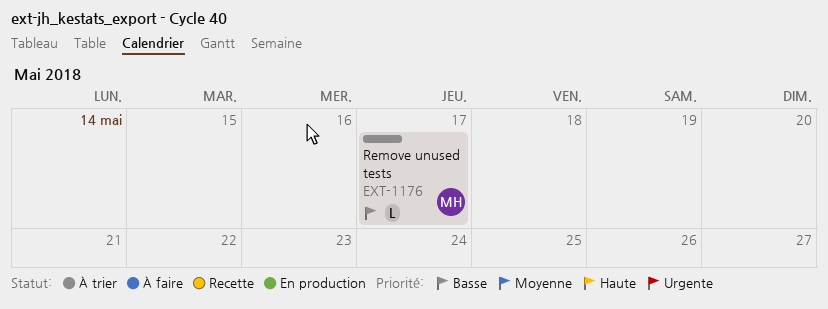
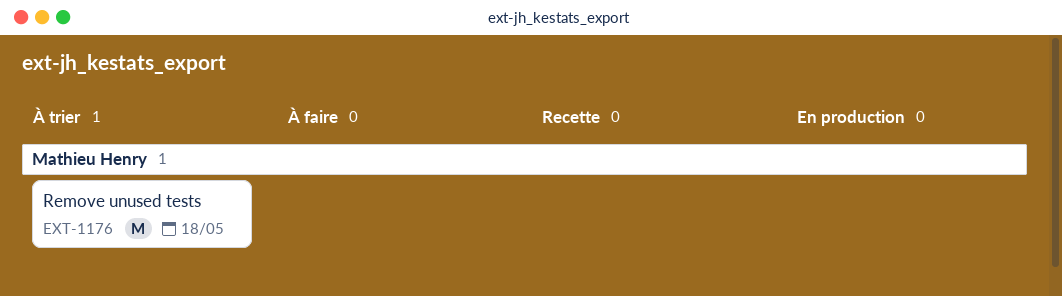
EXT-1176, estimate: L -> M
EXT-1176, due: May 17 -> May 18

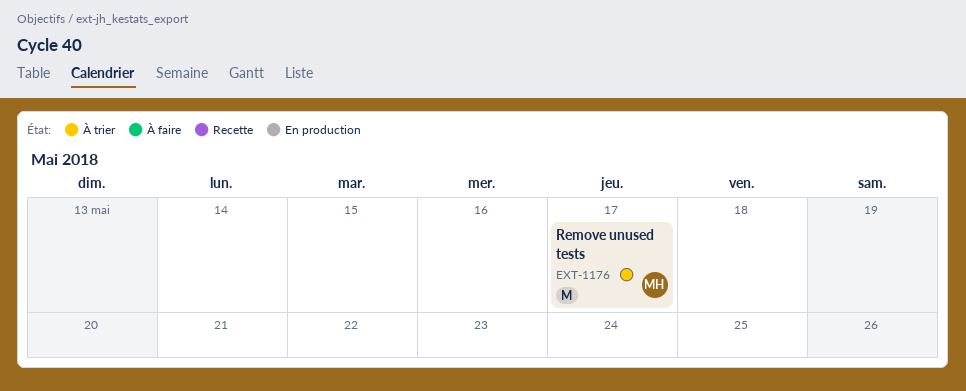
EXT-1176, due: May 18 -> May 17

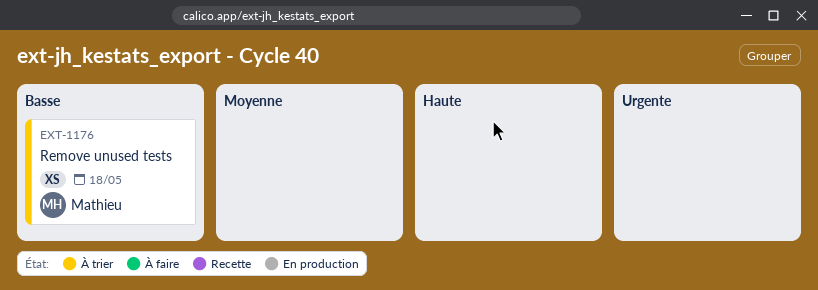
EXT-1176, estimate: M -> XS
EXT-1176, due: May 17 -> May 18

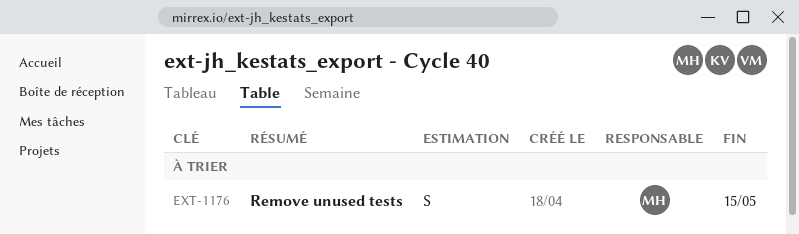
EXT-1176, estimate: XS -> S
EXT-1176, due: May 18 -> May 15

